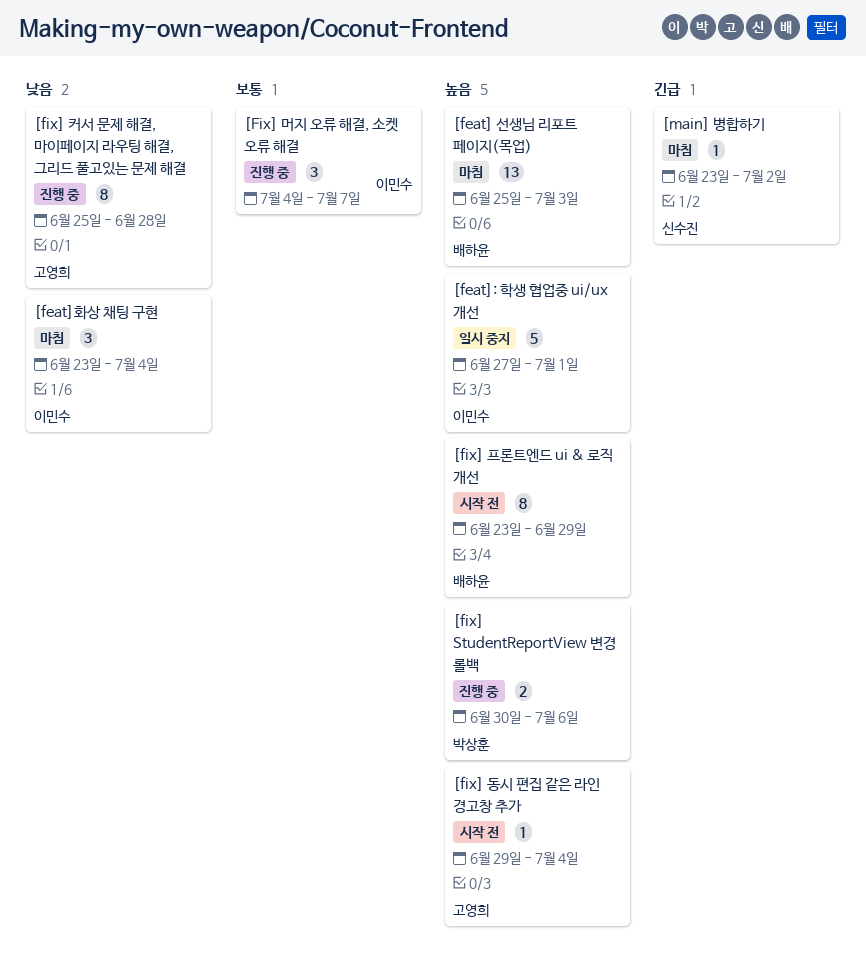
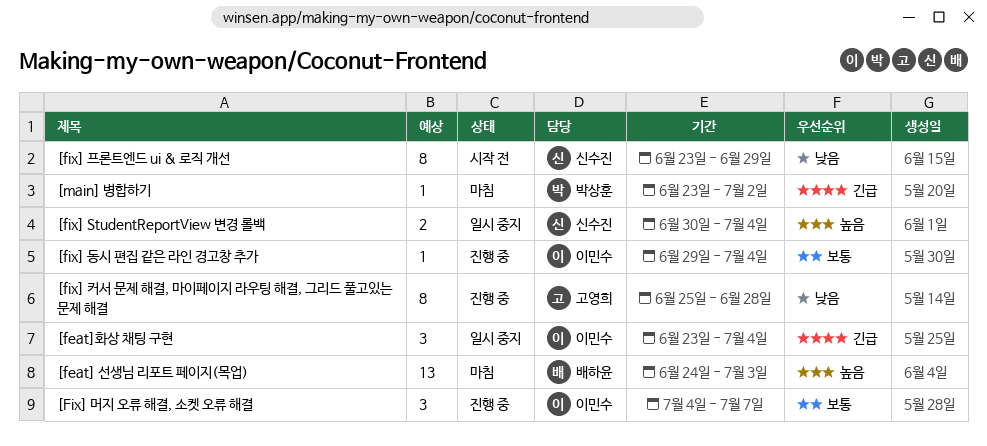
[feat] 선생님 리포트 페이지(목업), start: Jun 25 -> Jun 24
[feat]: 학생 협업중 ui/ux 개선: present -> none
[feat]화상 채팅 구현, status: 마침 -> 일시 중지
[feat]화상 채팅 구현, priority: 낮음 -> 긴급
[fix] StudentReportView 변경 롤백, status: 진행 중 -> 일시 중지
[fix] StudentReportView 변경 롤백, owner: 박상훈 -> 신수진
[fix] StudentReportView 변경 롤백, due: Jul 6 -> Jul 4
[fix] 동시 편집 같은 라인 경고창 추가, status: 시작 전 -> 진행 중
[fix] 동시 편집 같은 라인 경고창 추가, owner: 고영희 -> 이민수
[fix] 동시 편집 같은 라인 경고창 추가, priority: 높음 -> 보통
[fix] 프론트엔드 ui & 로직 개선, owner: 배하윤 -> 신수진
[fix] 프론트엔드 ui & 로직 개선, priority: 높음 -> 낮음
[main] 병합하기, owner: 신수진 -> 박상훈

